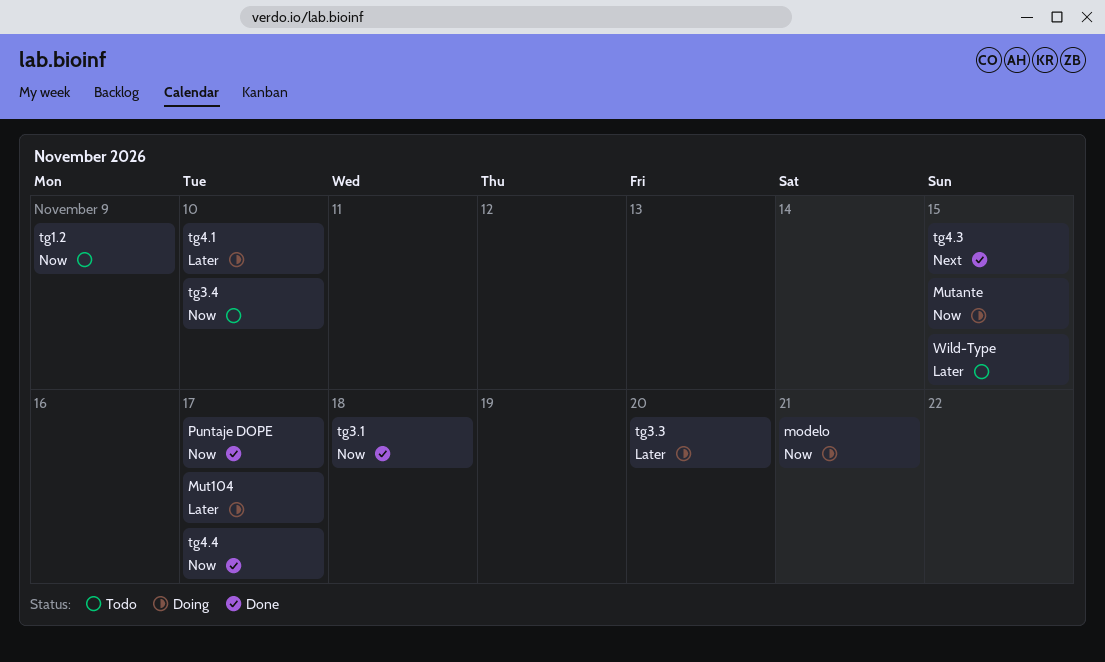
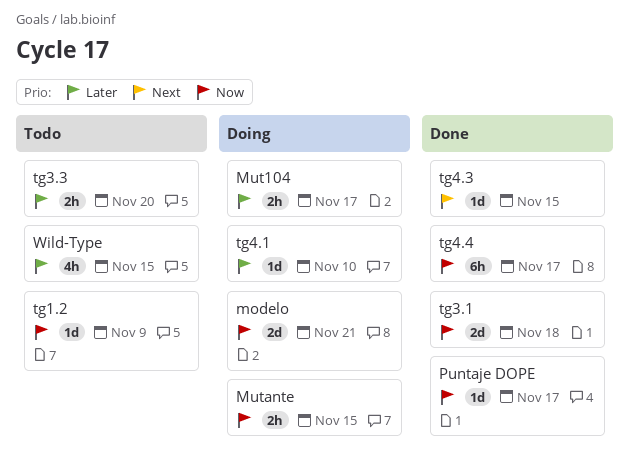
tg3.3, status: Doing -> Todo
tg3.4: present -> none

